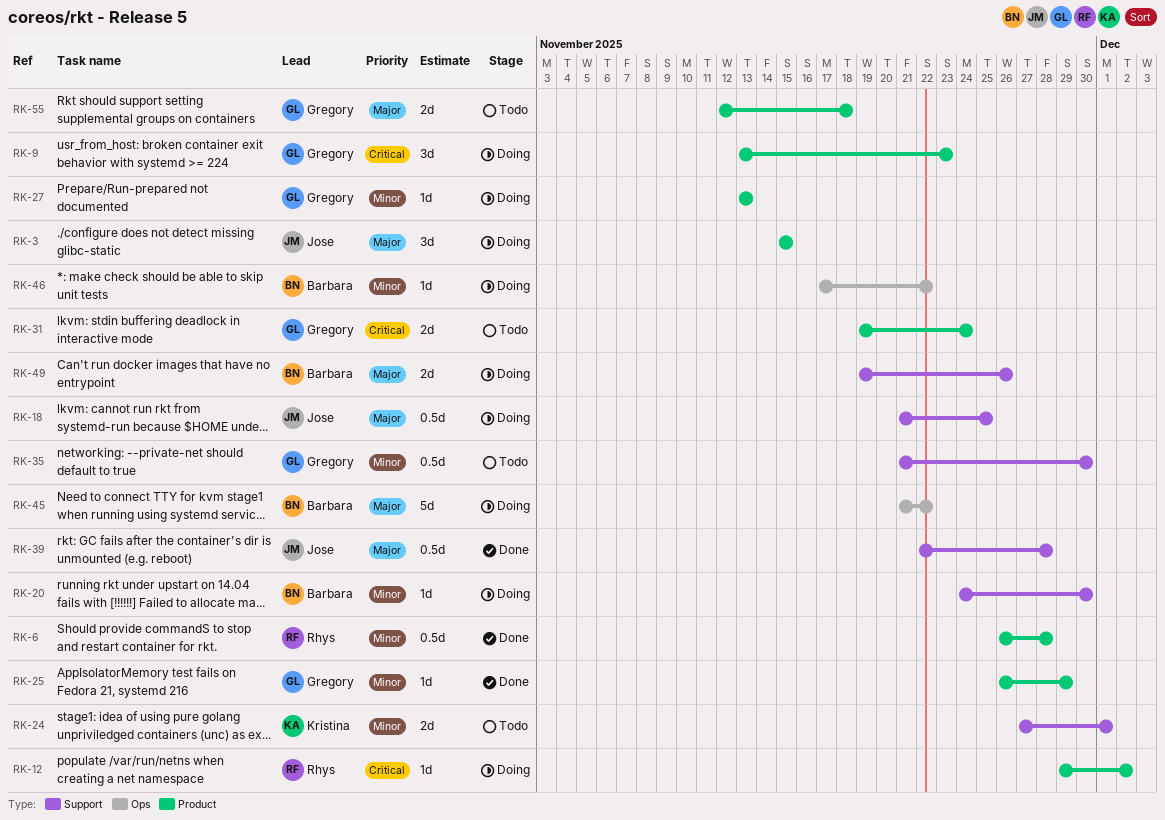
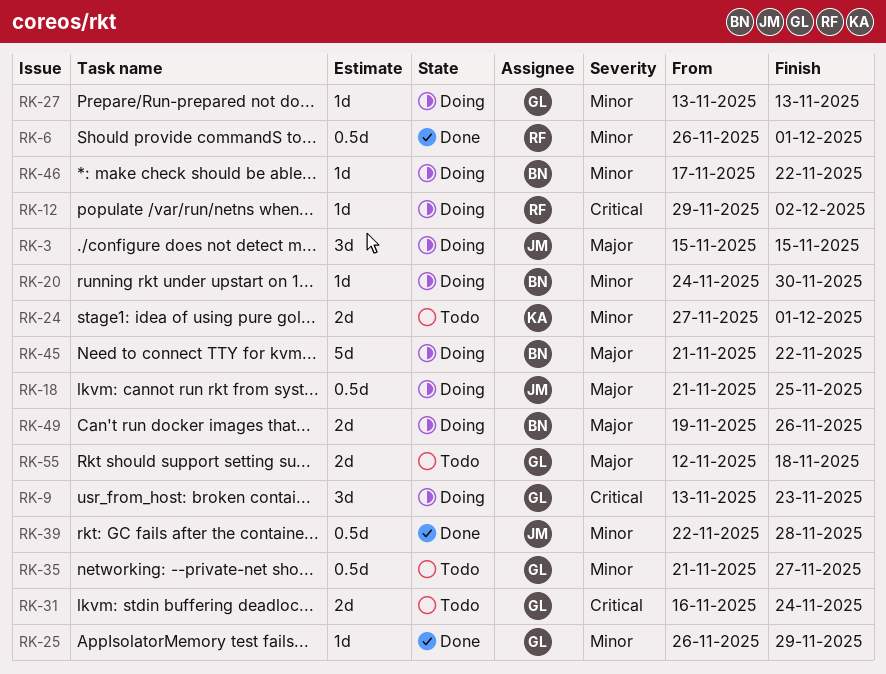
RK-6, due: Nov 28 -> Dec 1
RK-31, start: Nov 19 -> Nov 16
RK-35, due: Nov 30 -> Nov 27
RK-39, priority: Major -> Minor

